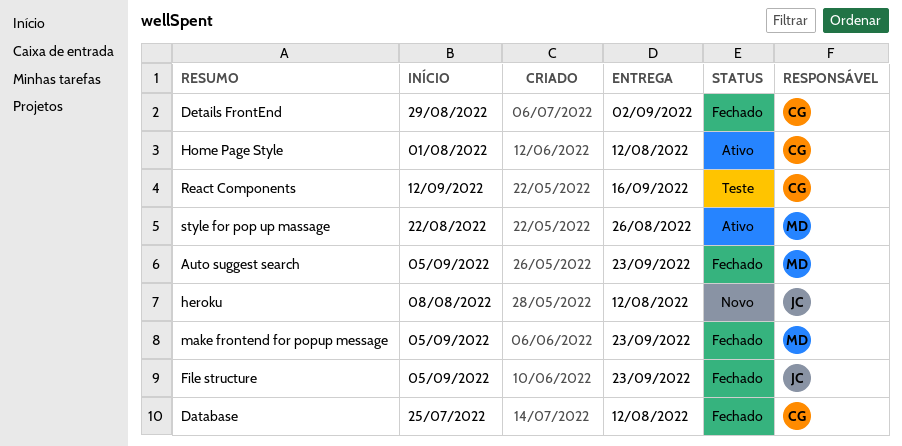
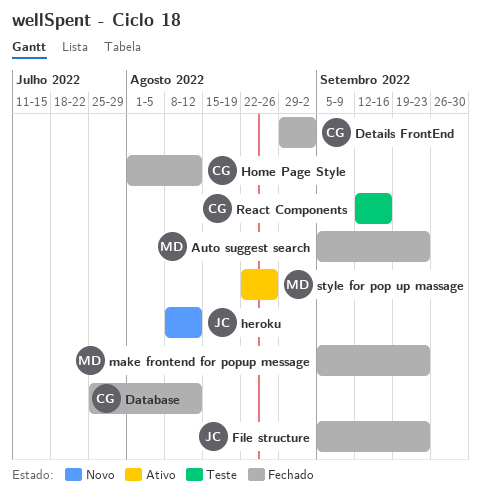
Home Page Style, status: Ativo -> Fechado

